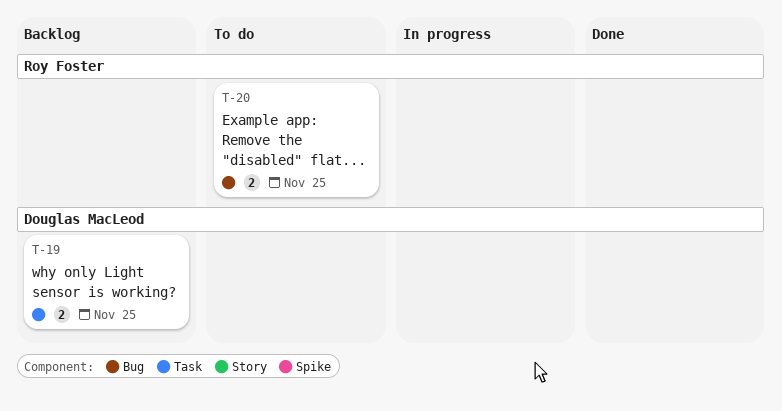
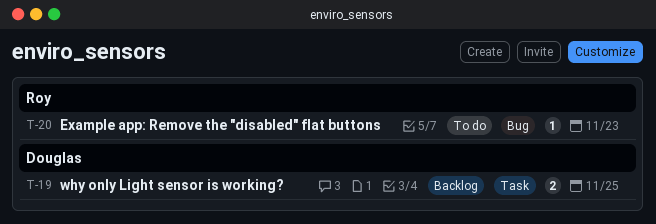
T-20, estimate: 2 -> 1
T-20, due: Nov 25 -> Nov 23

